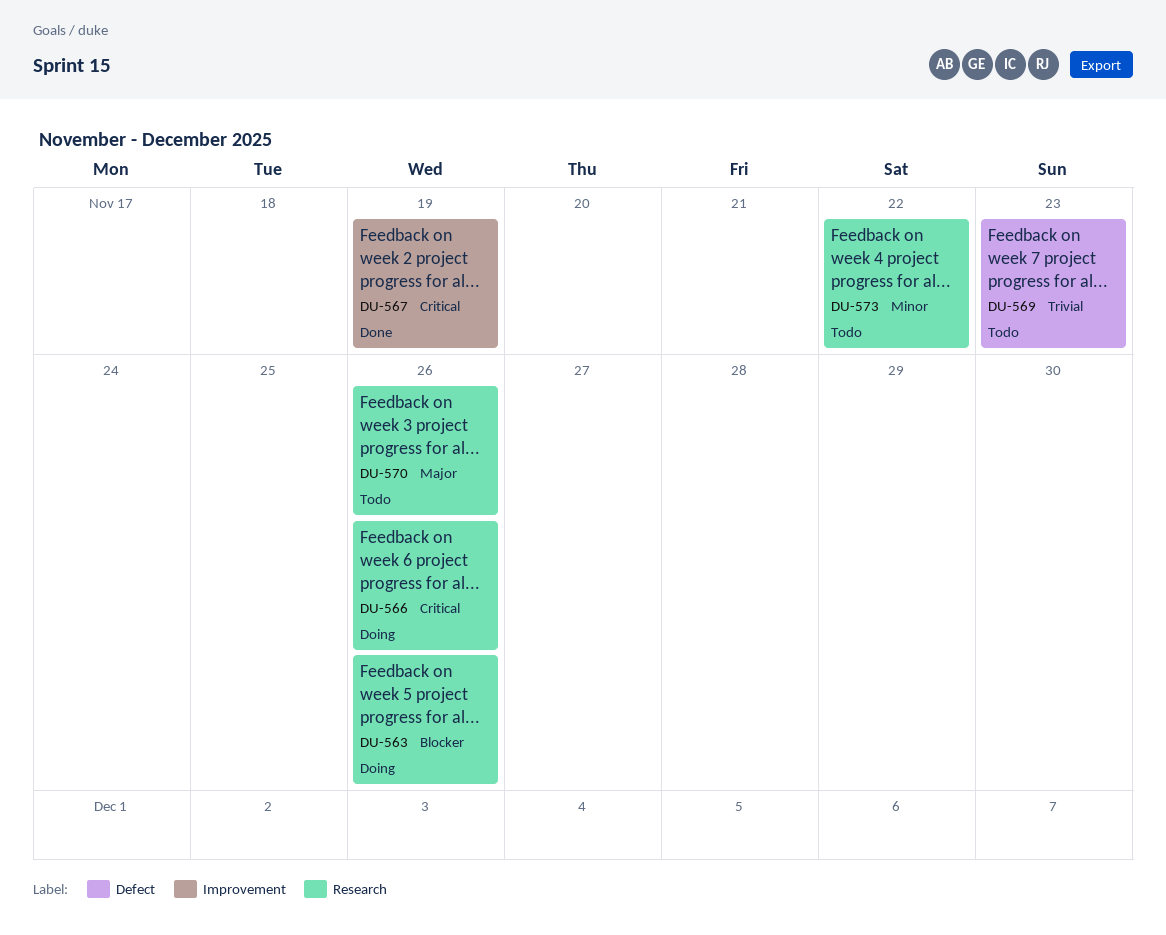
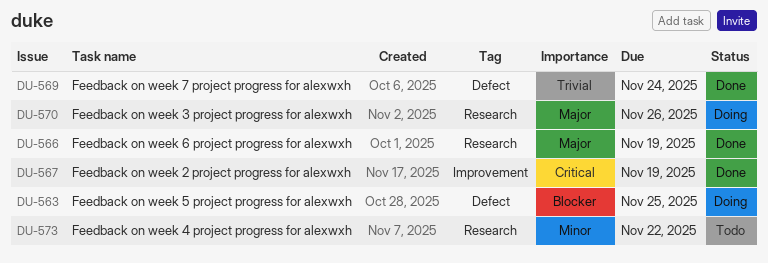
DU-563, label: Research -> Defect
DU-563, due: Nov 26 -> Nov 25
DU-566, status: Doing -> Done
DU-566, priority: Critical -> Major
DU-566, due: Nov 26 -> Nov 19
DU-569, status: Todo -> Done
DU-569, due: Nov 23 -> Nov 24
DU-570, status: Todo -> Doing

